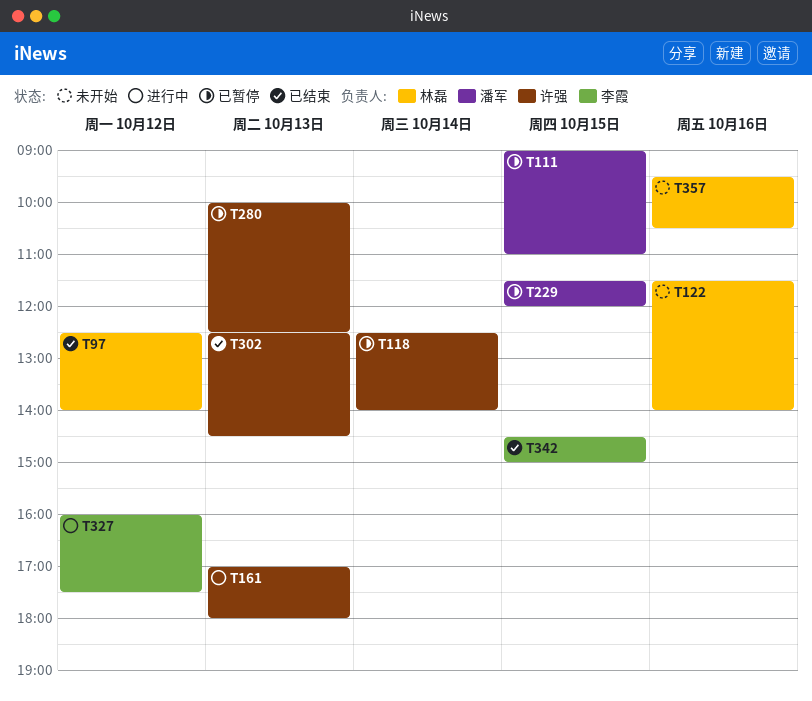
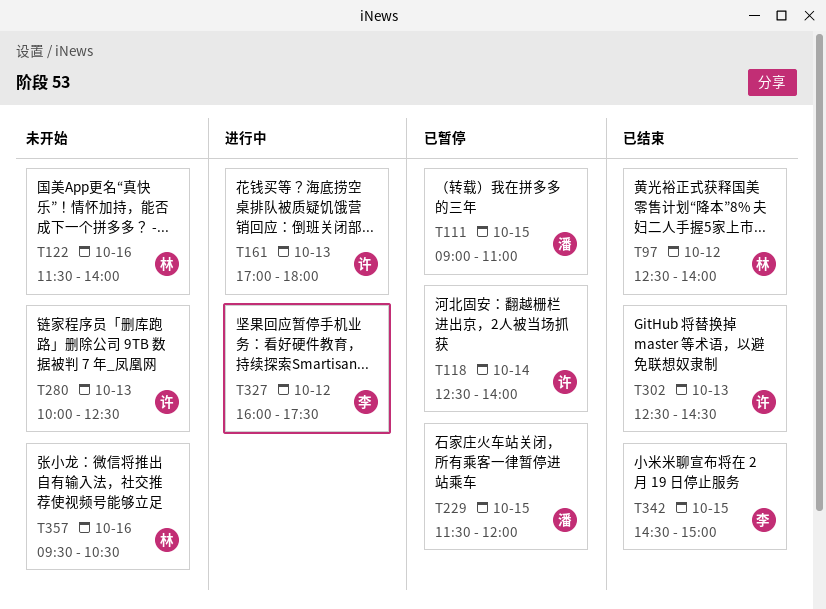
T280, status: 已暂停 -> 未开始

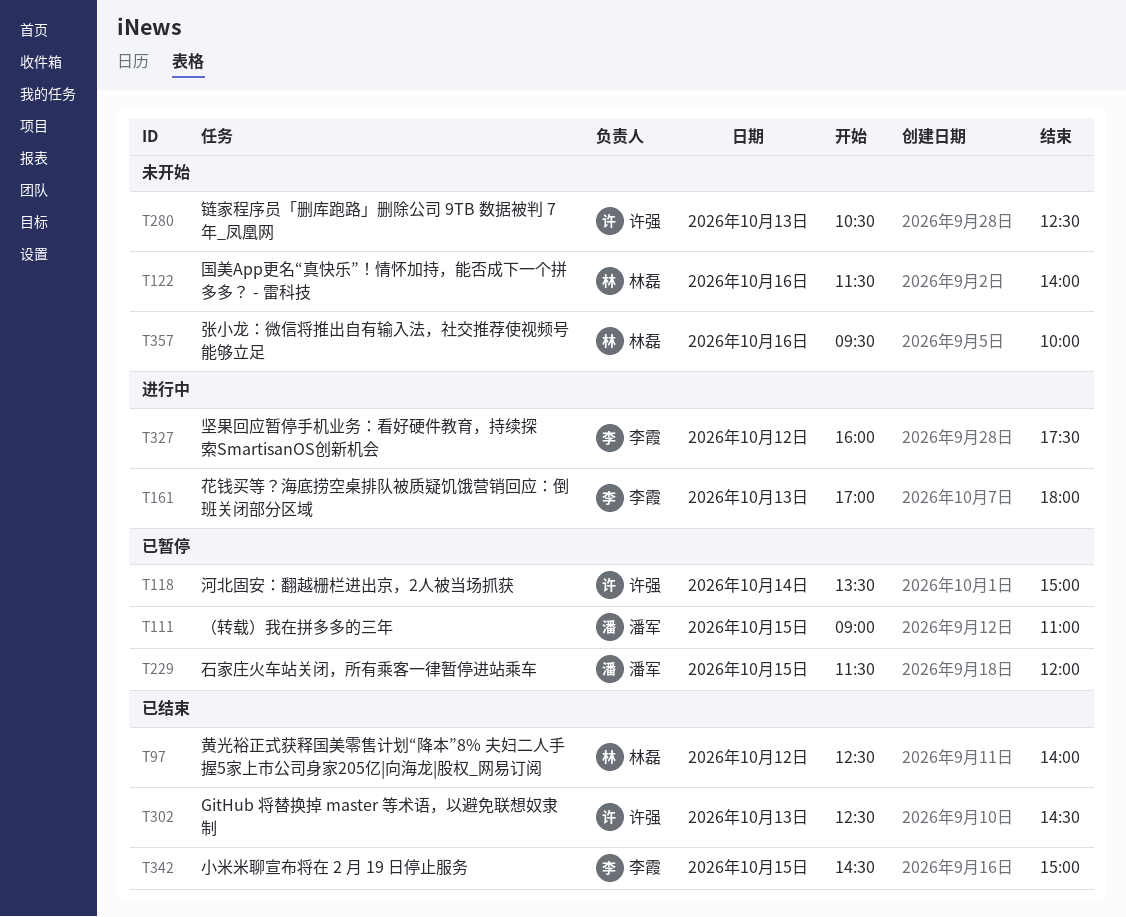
T118, begins: 12:30 -> 13:30
T118, ends: 14:00 -> 15:00
T161, owner: 许强 -> 李霞
T280, begins: 10:00 -> 10:30
T357, ends: 10:30 -> 10:00

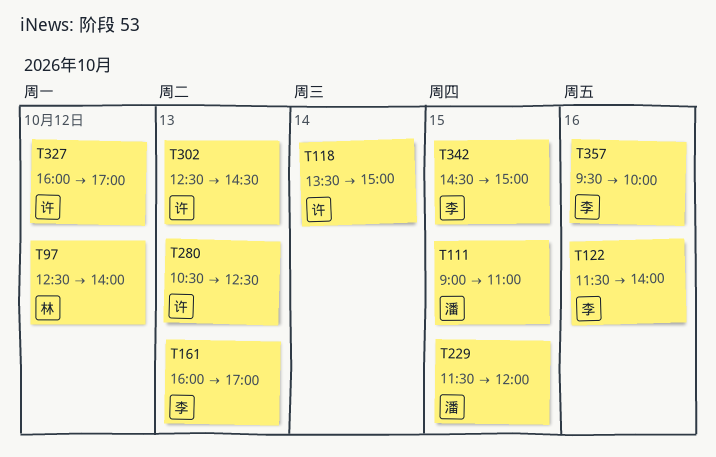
T122, owner: 林磊 -> 李霞
T161, begins: 17:00 -> 16:00
T161, ends: 18:00 -> 17:00
T327, owner: 李霞 -> 许强
T327, ends: 17:30 -> 17:00
T357, owner: 林磊 -> 李霞

